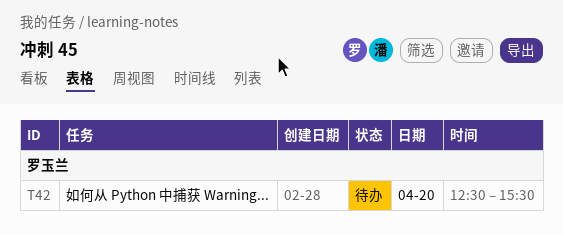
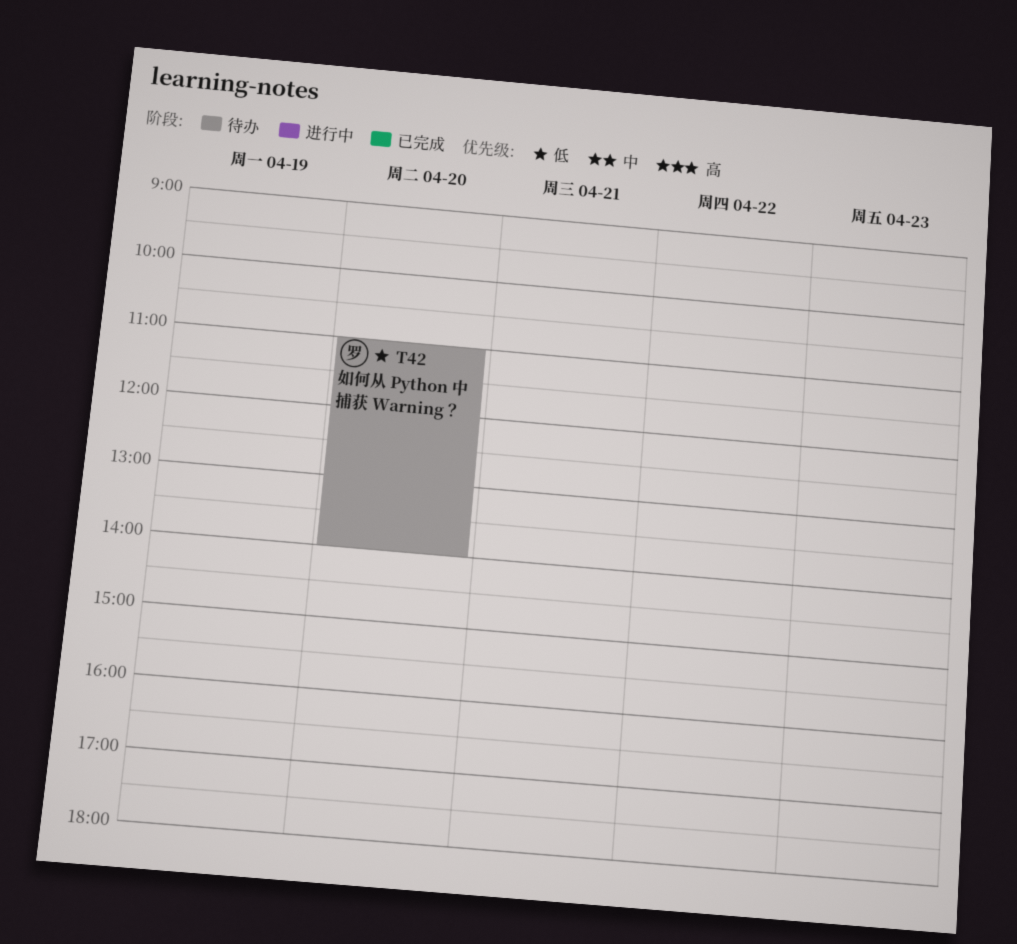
T42, begins: 12:30 -> 11:00
T42, ends: 15:30 -> 14:00

